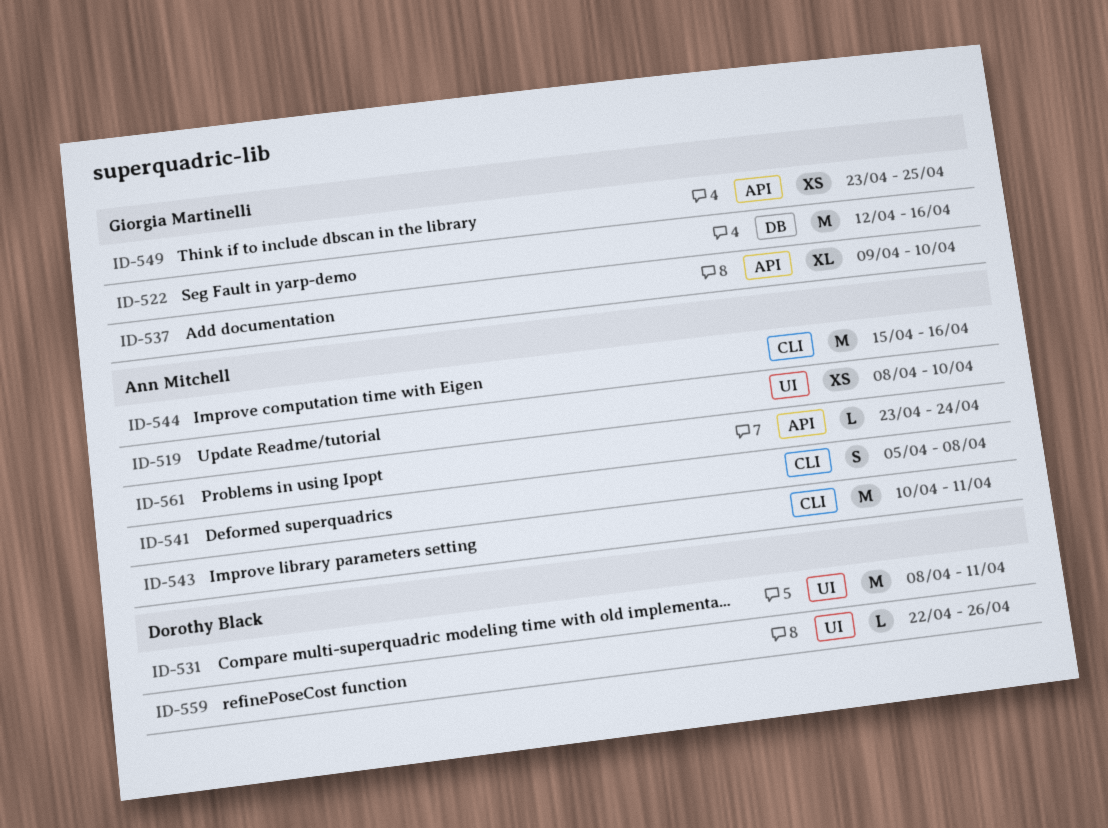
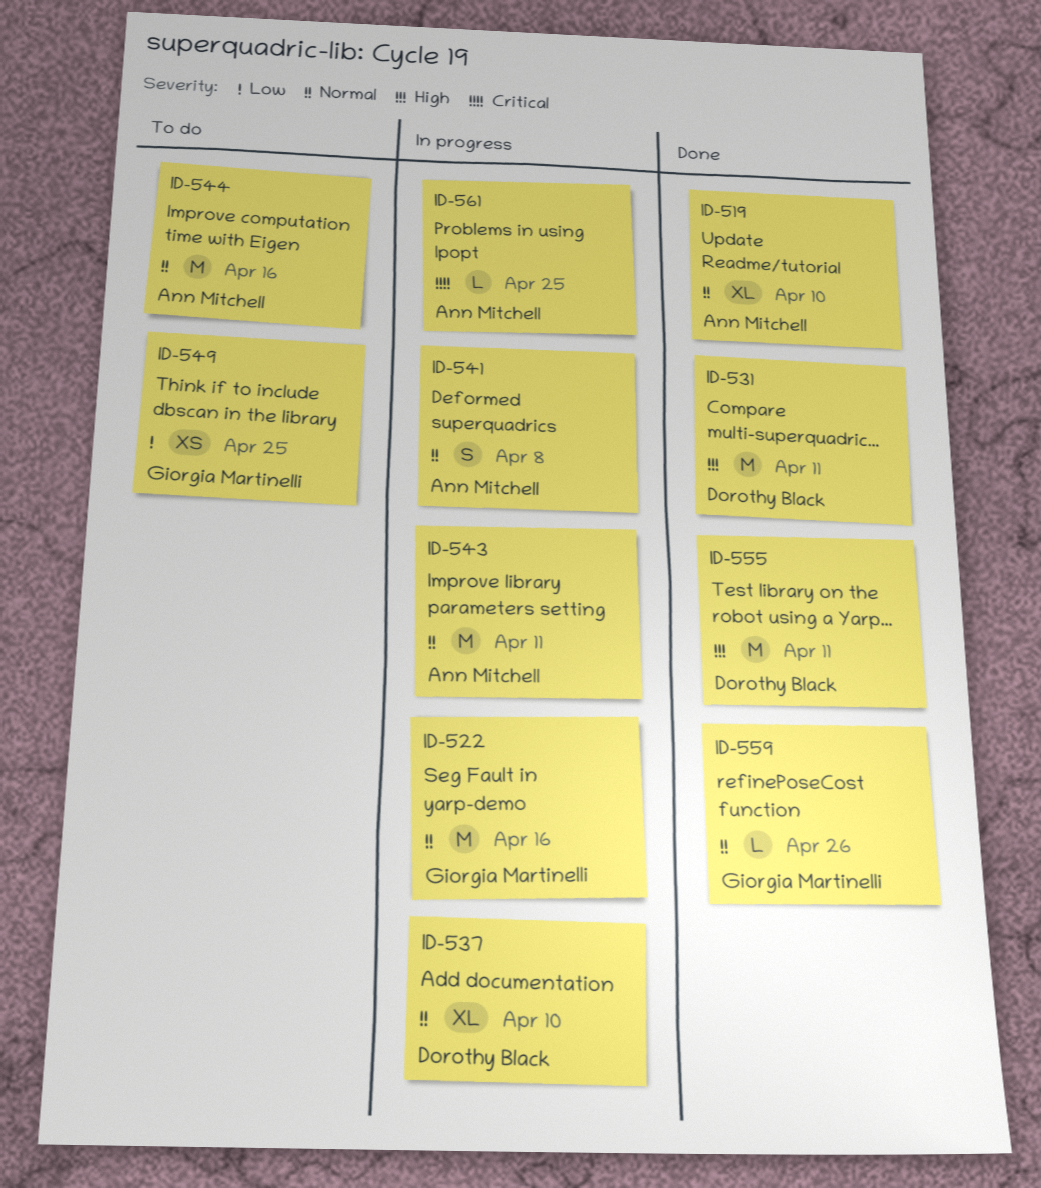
ID-519, estimate: XS -> XL
ID-537, owner: Giorgia Martinelli -> Dorothy Black
ID-555: none -> present
ID-559, owner: Dorothy Black -> Giorgia Martinelli
ID-561, due: Apr 24 -> Apr 25

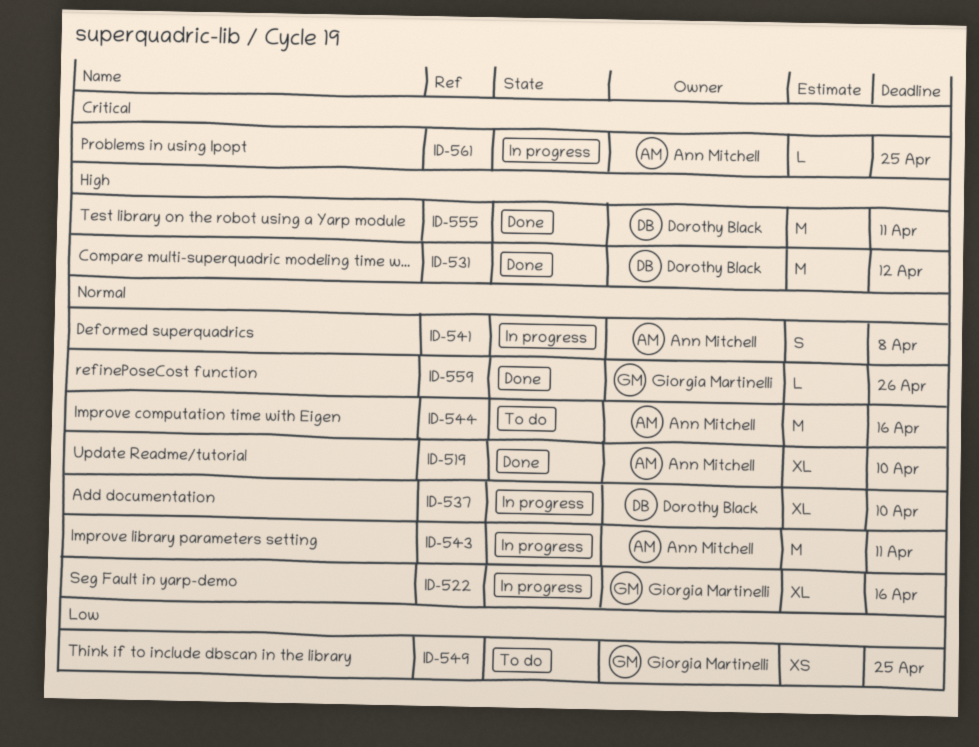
ID-522, estimate: M -> XL
ID-531, due: Apr 11 -> Apr 12

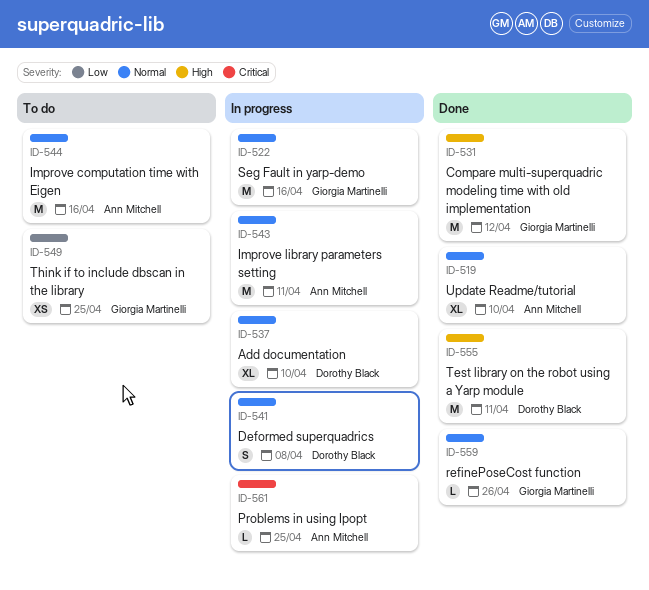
ID-522, estimate: XL -> M
ID-531, owner: Dorothy Black -> Giorgia Martinelli
ID-541, owner: Ann Mitchell -> Dorothy Black

